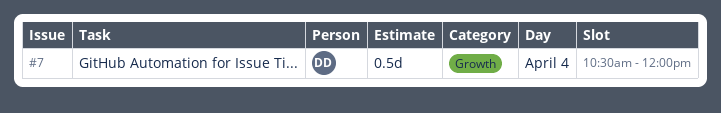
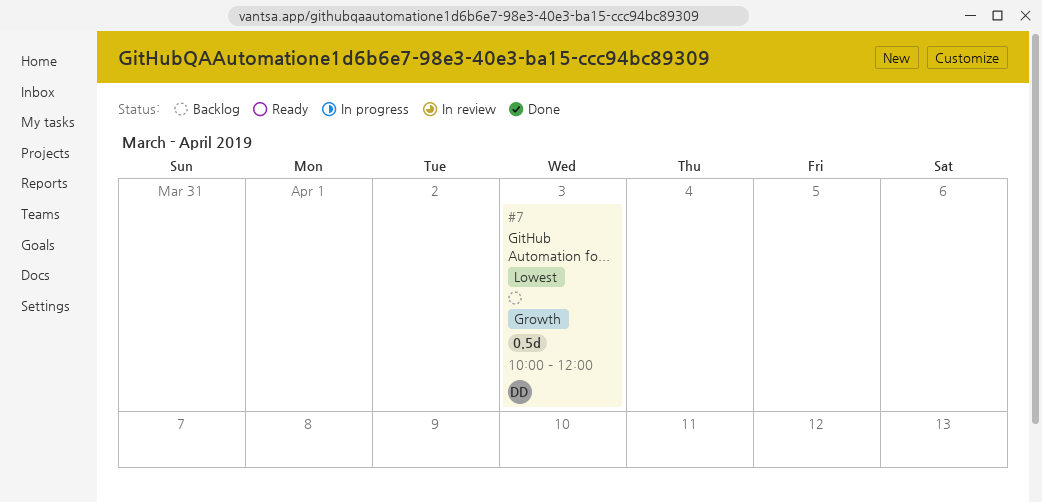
#7, day: Apr 4 -> Apr 3
#7, begins: 10:30 -> 10:00

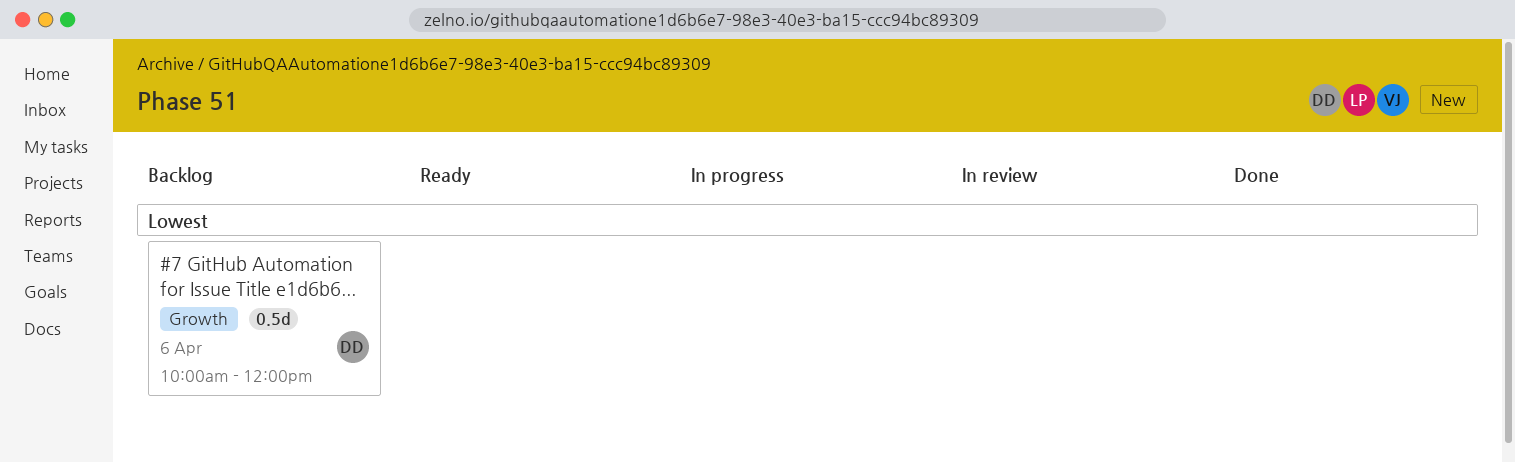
#7, day: Apr 3 -> Apr 6

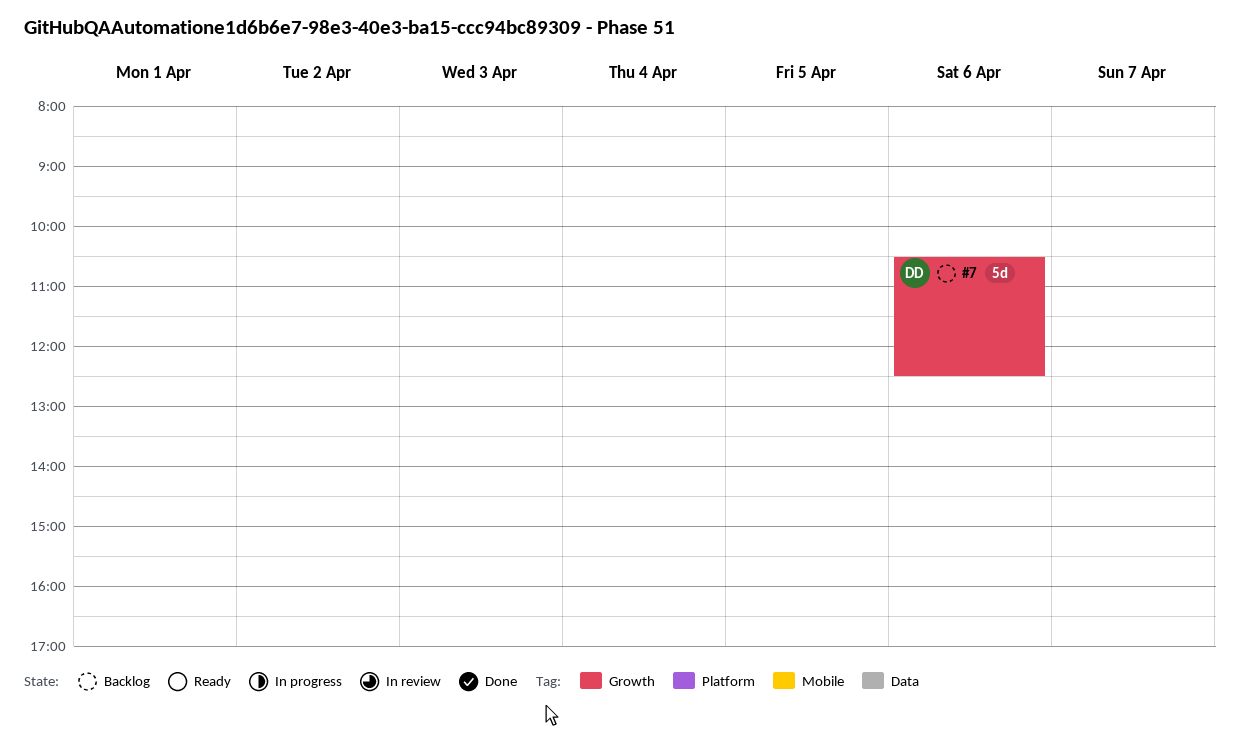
#7, estimate: 0.5d -> 5d
#7, begins: 10:00 -> 10:30
#7, ends: 12:00 -> 12:30

